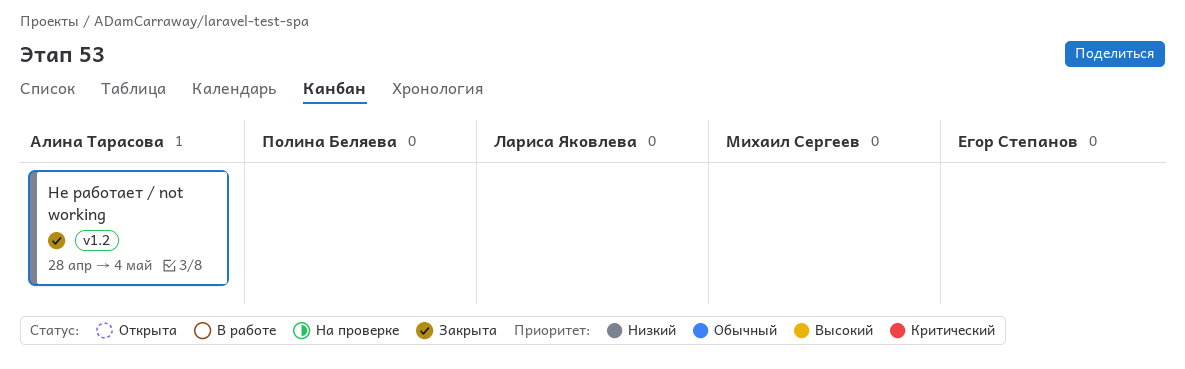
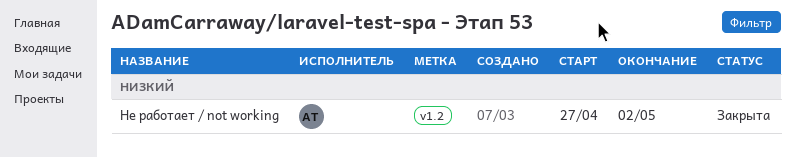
Не работает / not working, start: Apr 28 -> Apr 27
Не работает / not working, due: May 4 -> May 2

